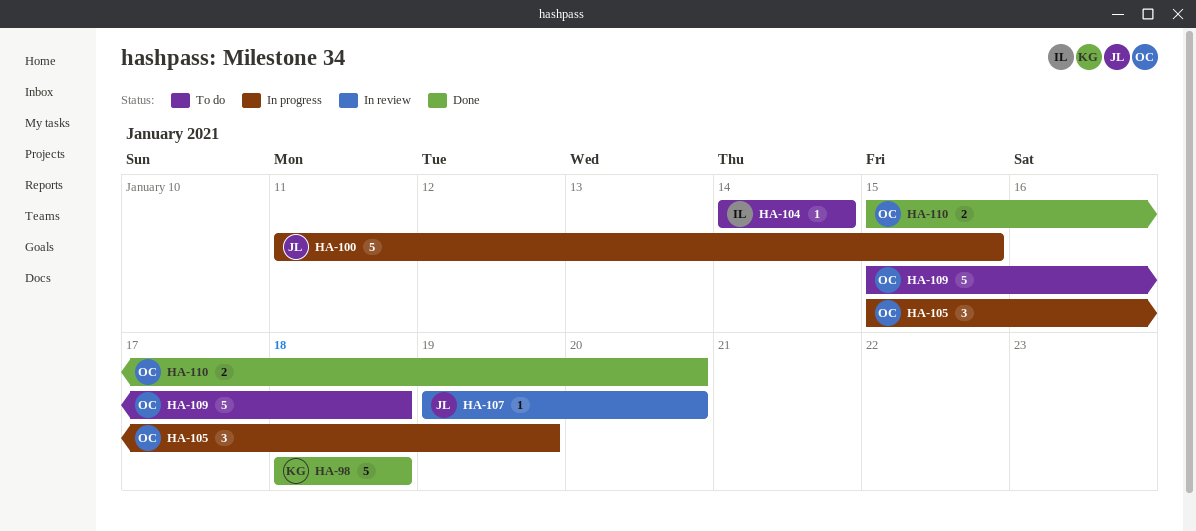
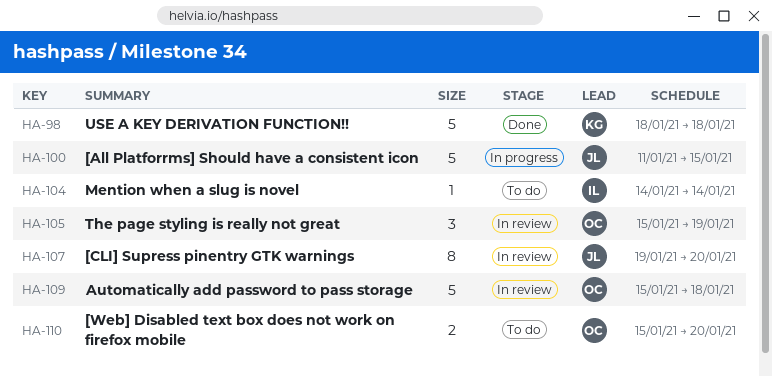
HA-105, status: In progress -> In review
HA-107, estimate: 1 -> 8
HA-109, status: To do -> In review
HA-110, status: Done -> To do

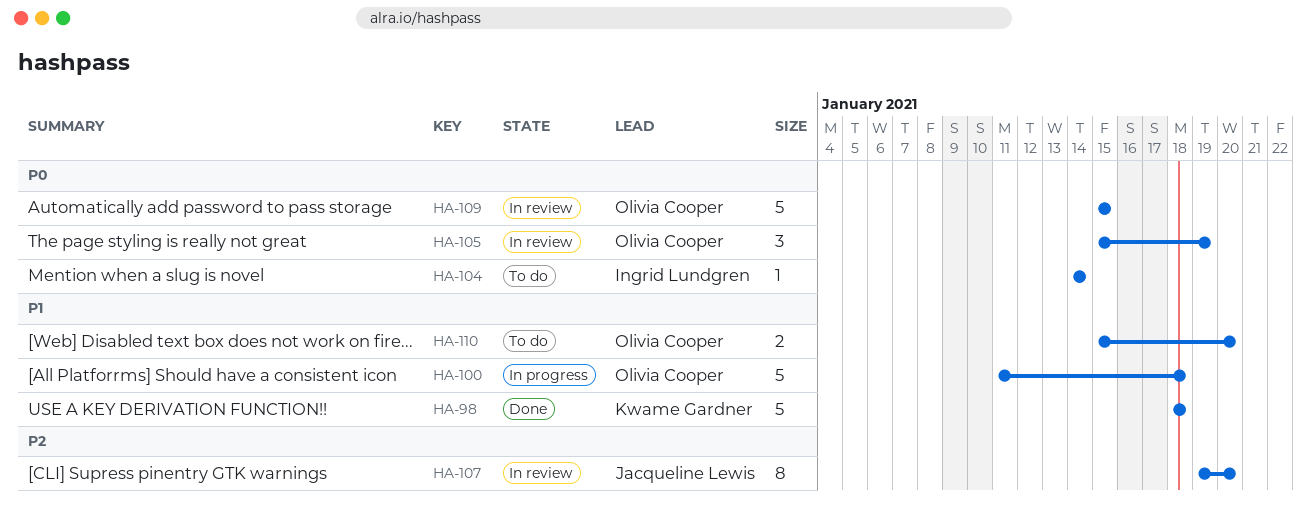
HA-100, owner: Jacqueline Lewis -> Olivia Cooper
HA-100, due: Jan 15 -> Jan 18
HA-109, due: Jan 18 -> Jan 15

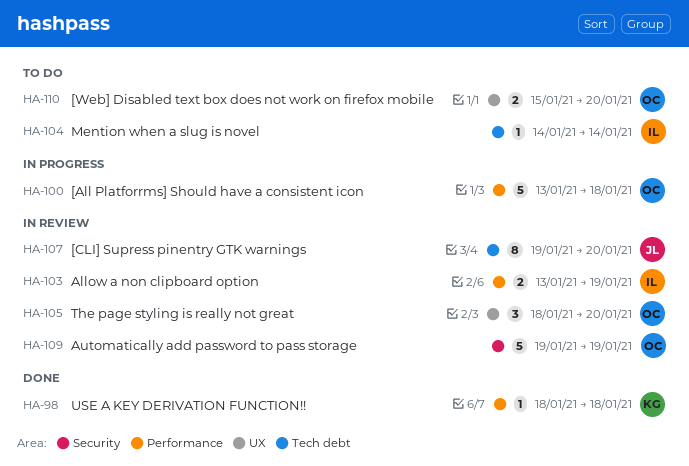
HA-98, estimate: 5 -> 1
HA-100, start: Jan 11 -> Jan 13
HA-103: none -> present
HA-105, start: Jan 15 -> Jan 18
HA-105, due: Jan 19 -> Jan 20
HA-109, start: Jan 15 -> Jan 19
HA-109, due: Jan 15 -> Jan 19

